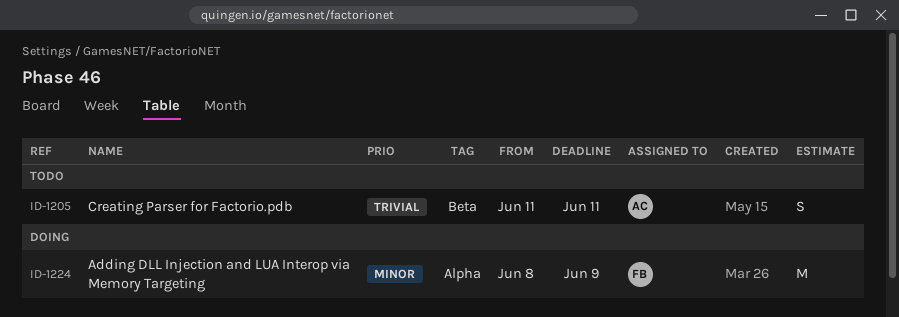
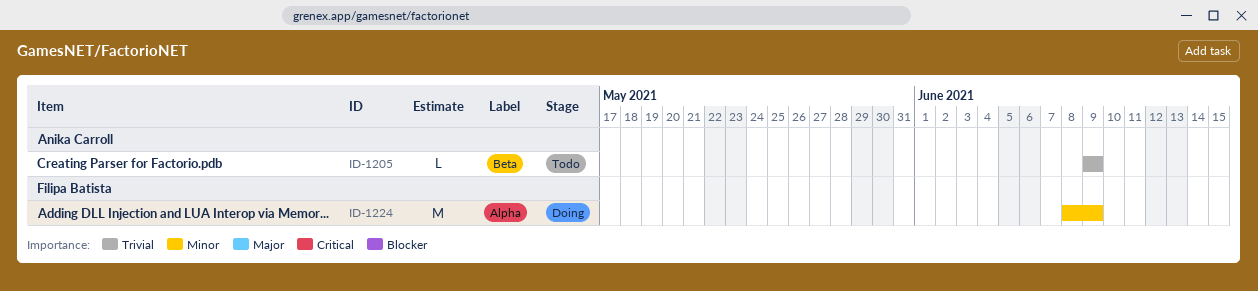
ID-1205, estimate: S -> L
ID-1205, start: Jun 11 -> Jun 9
ID-1205, due: Jun 11 -> Jun 9

